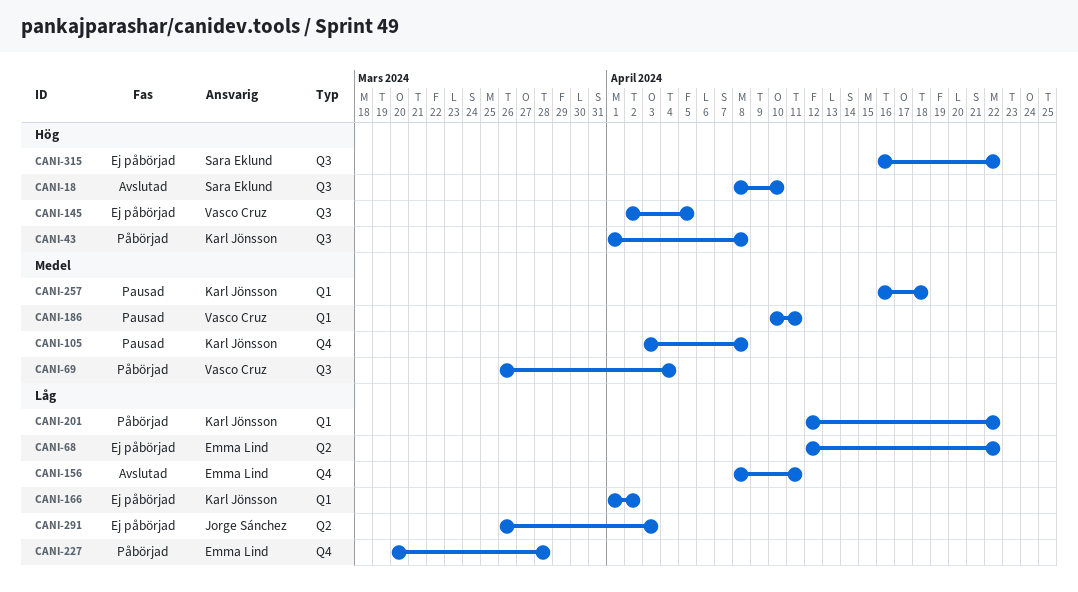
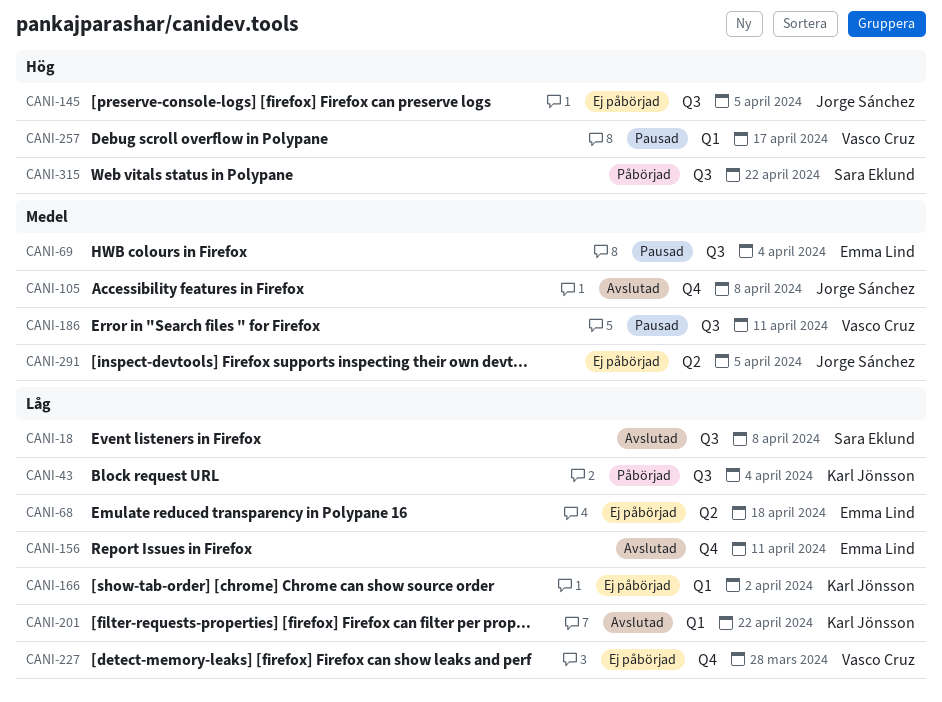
CANI-18, priority: Hög -> Låg
CANI-18, due: Apr 10 -> Apr 8
CANI-43, priority: Hög -> Låg
CANI-43, due: Apr 8 -> Apr 4
CANI-68, due: Apr 22 -> Apr 18
CANI-69, status: Påbörjad -> Pausad
CANI-69, owner: Vasco Cruz -> Emma Lind
CANI-105, status: Pausad -> Avslutad
CANI-105, owner: Karl Jönsson -> Jorge Sánchez
CANI-145, owner: Vasco Cruz -> Jorge Sánchez
CANI-186, label: Q1 -> Q3
CANI-201, status: Påbörjad -> Avslutad
CANI-227, status: Påbörjad -> Ej påbörjad
CANI-227, owner: Emma Lind -> Vasco Cruz
CANI-257, owner: Karl Jönsson -> Vasco Cruz
CANI-257, priority: Medel -> Hög
CANI-257, due: Apr 18 -> Apr 17
CANI-291, priority: Låg -> Medel
CANI-291, due: Apr 3 -> Apr 5
CANI-315, status: Ej påbörjad -> Påbörjad

